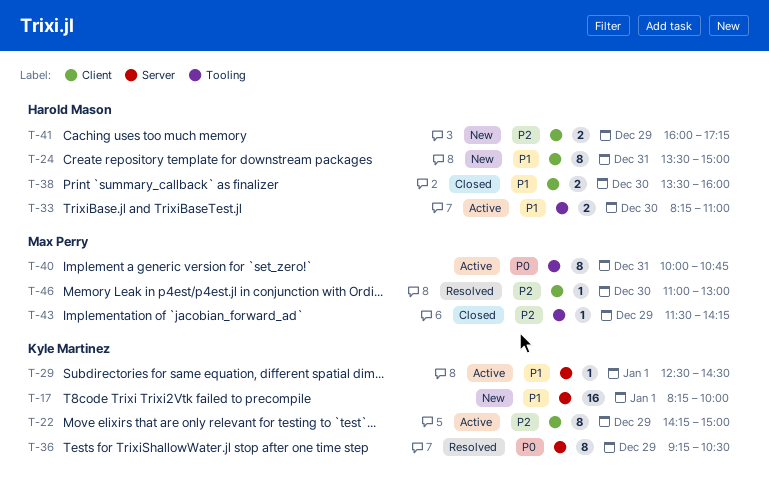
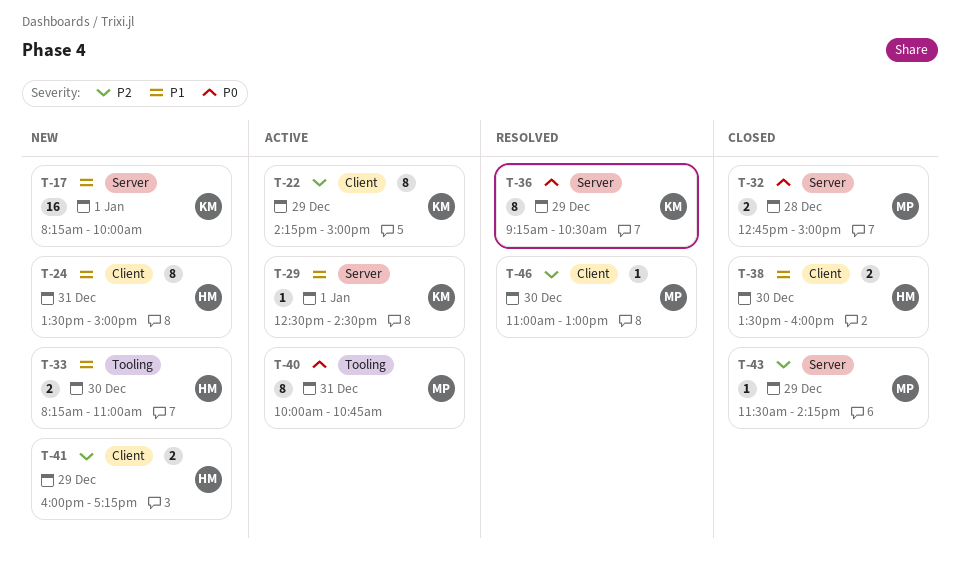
T-32: none -> present
T-33, status: Active -> New
T-43, label: Tooling -> Server

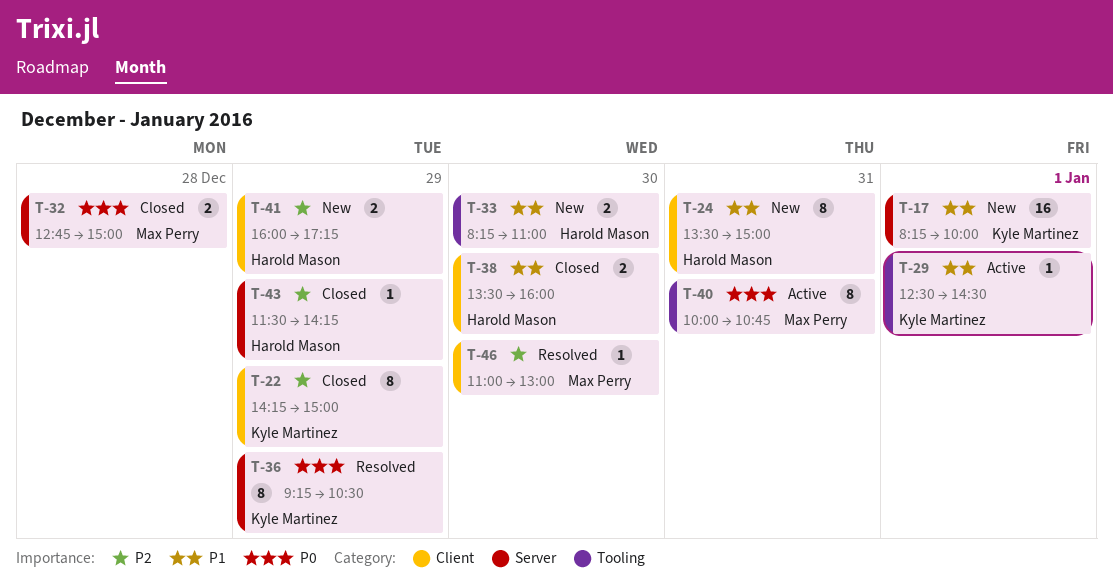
T-22, status: Active -> Closed
T-29, label: Server -> Tooling
T-43, owner: Max Perry -> Harold Mason

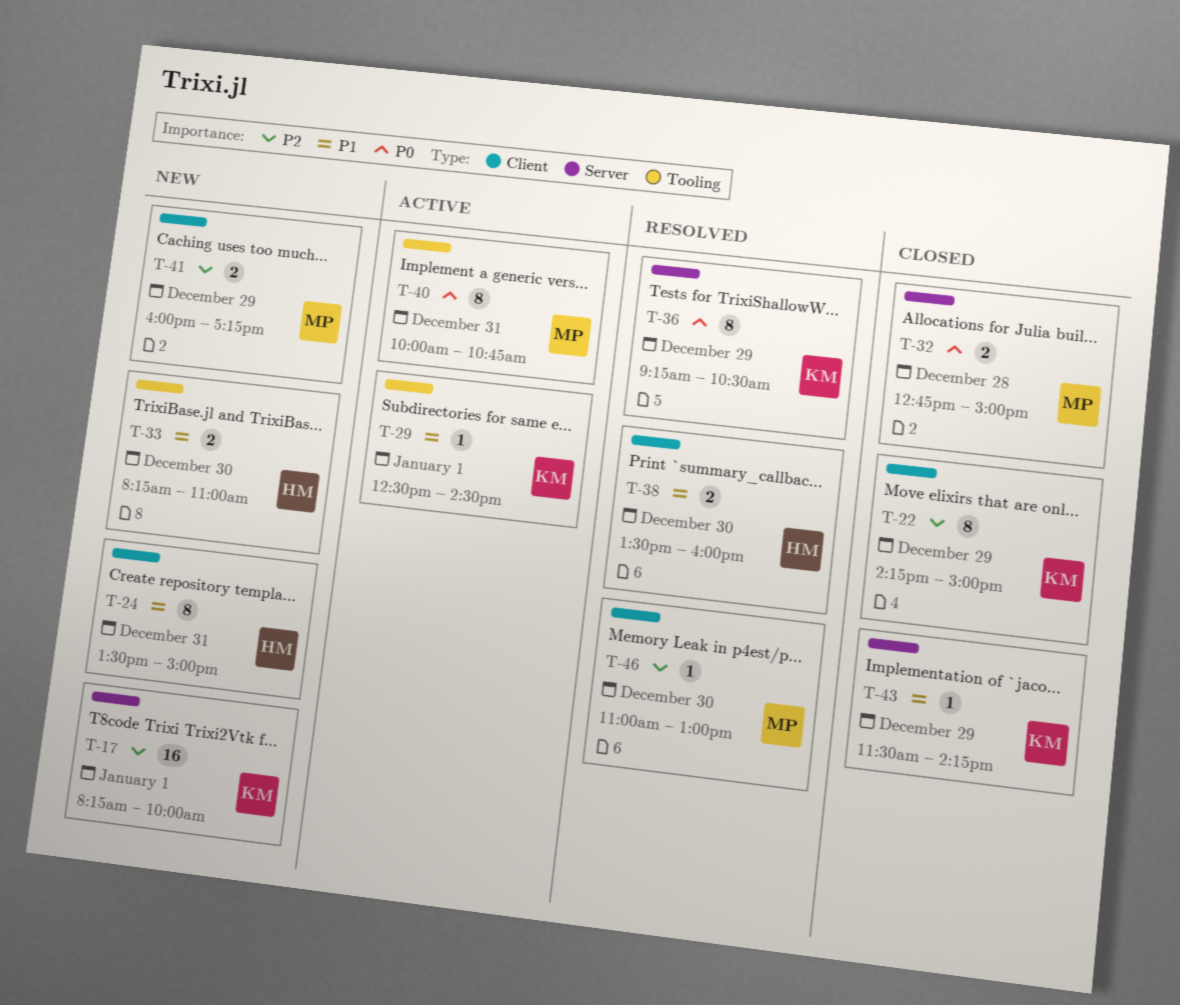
T-17, priority: P1 -> P2
T-38, status: Closed -> Resolved
T-41, owner: Harold Mason -> Max Perry
T-43, owner: Harold Mason -> Kyle Martinez
T-43, priority: P2 -> P1

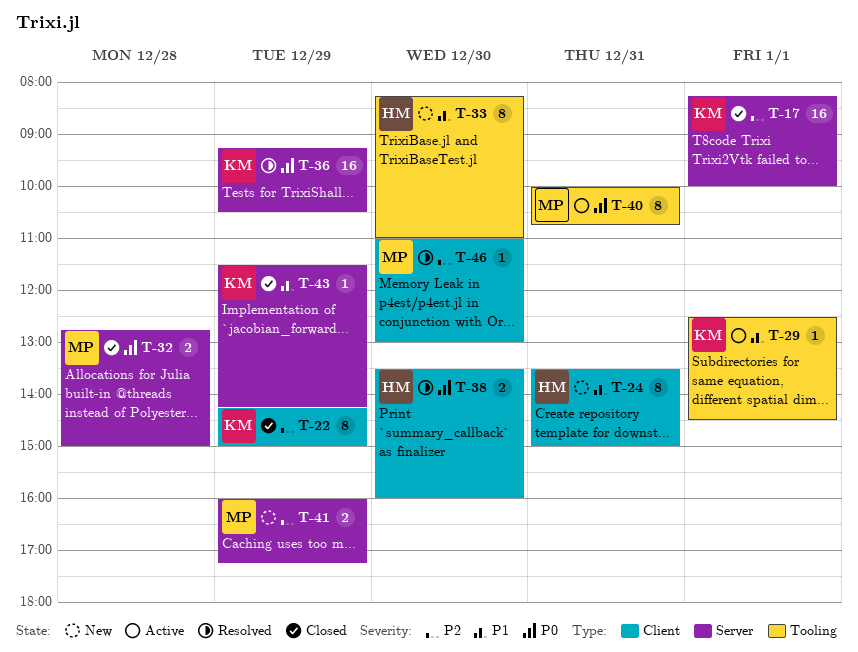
T-17, status: New -> Closed
T-33, estimate: 2 -> 8
T-36, estimate: 8 -> 16
T-38, priority: P1 -> P0
T-41, label: Client -> Server

